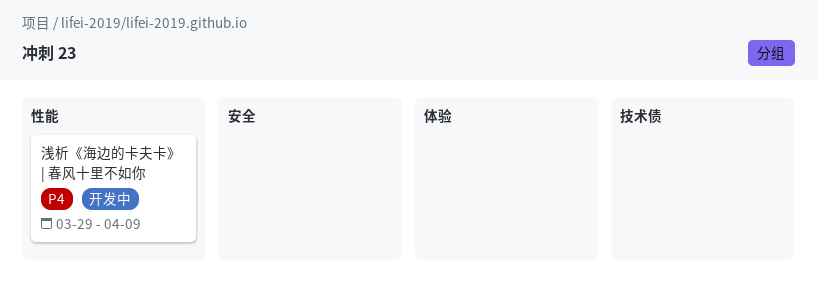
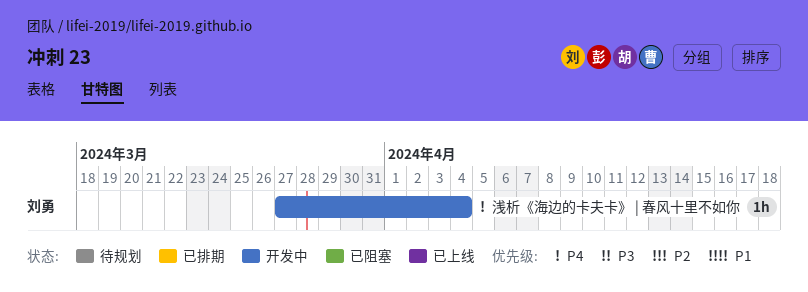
浅析《海边的卡夫卡》 | 春风十里不如你, start: Mar 29 -> Mar 27
浅析《海边的卡夫卡》 | 春风十里不如你, due: Apr 9 -> Apr 4

